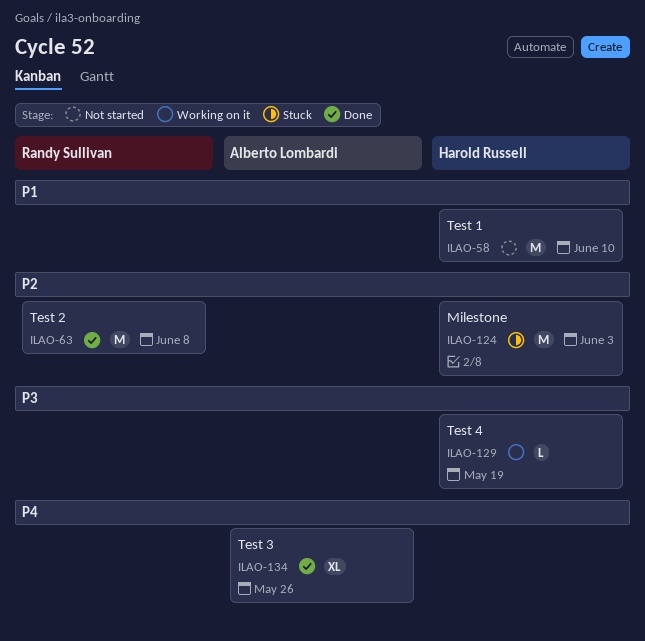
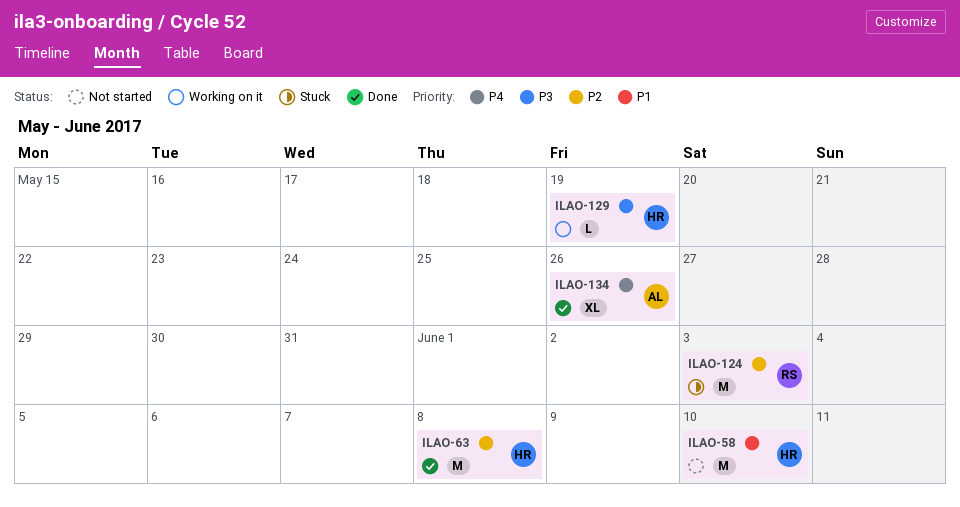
ILAO-63, owner: Randy Sullivan -> Harold Russell
ILAO-124, owner: Harold Russell -> Randy Sullivan

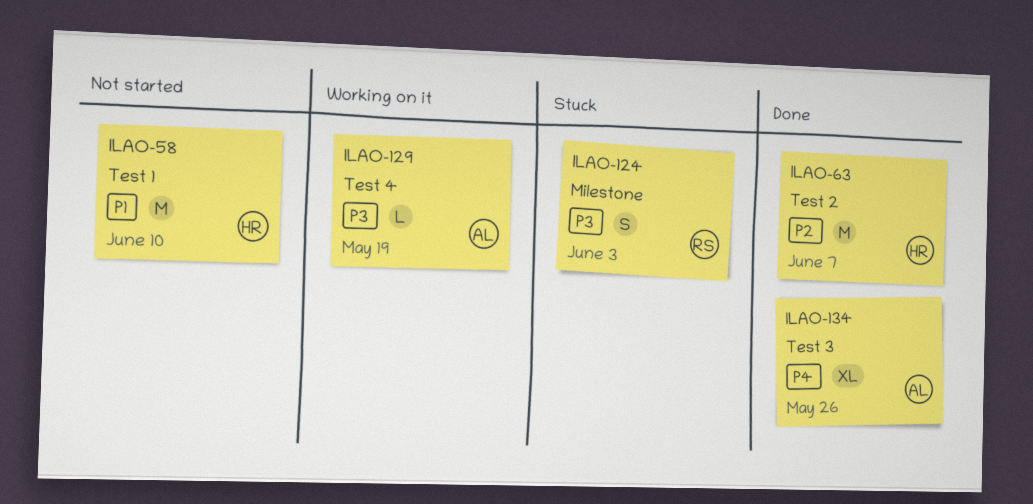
ILAO-63, due: Jun 8 -> Jun 7
ILAO-124, priority: P2 -> P3
ILAO-124, estimate: M -> S
ILAO-129, owner: HR -> AL

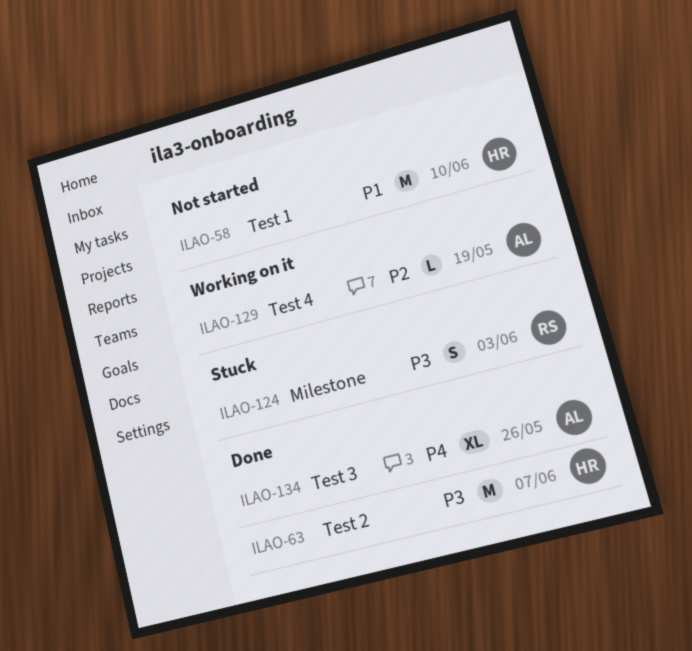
ILAO-63, priority: P2 -> P3
ILAO-129, priority: P3 -> P2

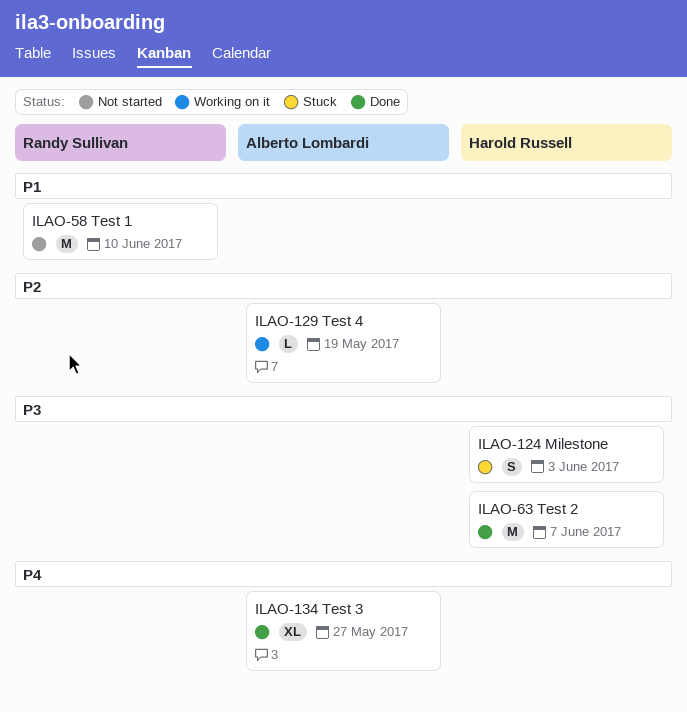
ILAO-58, owner: Harold Russell -> Randy Sullivan
ILAO-124, owner: Randy Sullivan -> Harold Russell
ILAO-134, due: May 26 -> May 27

